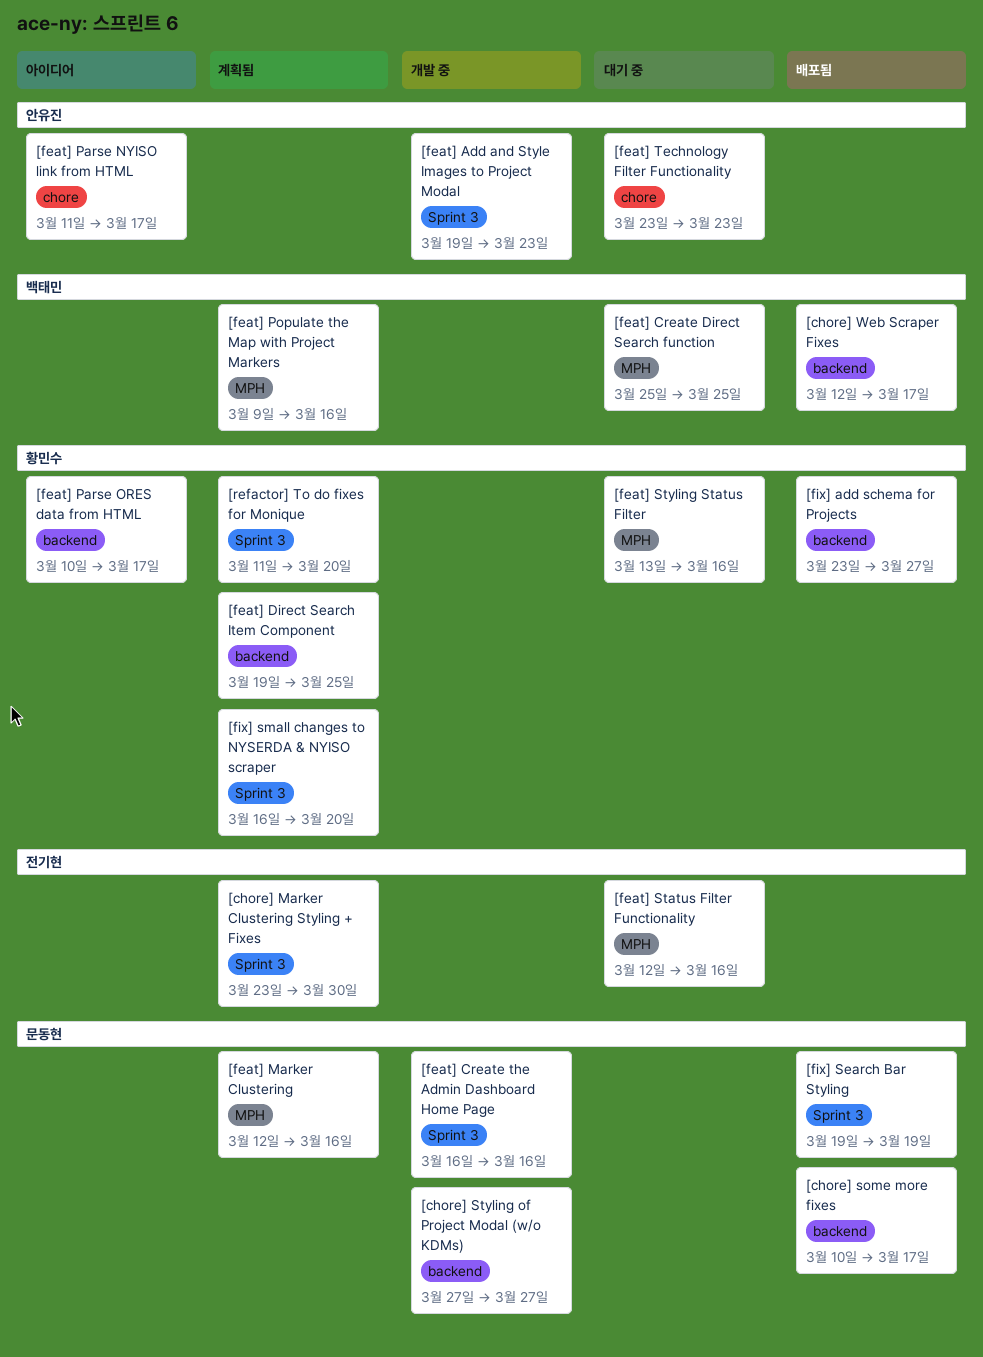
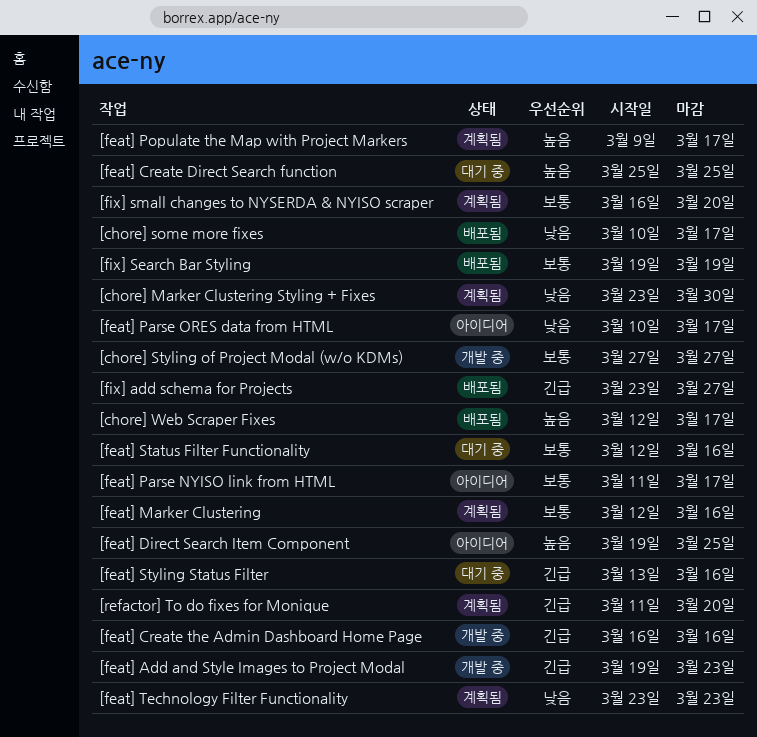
[feat] Direct Search Item Component, status: 계획됨 -> 아이디어
[feat] Populate the Map with Project Markers, due: Mar 16 -> Mar 17
[feat] Technology Filter Functionality, status: 대기 중 -> 계획됨

